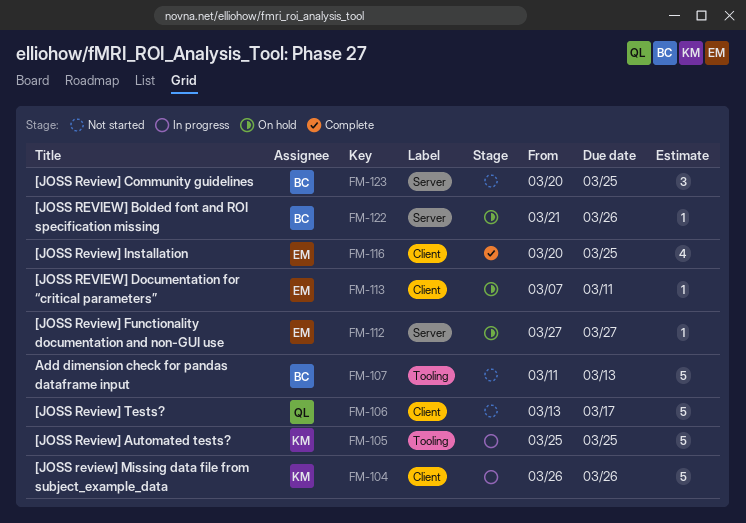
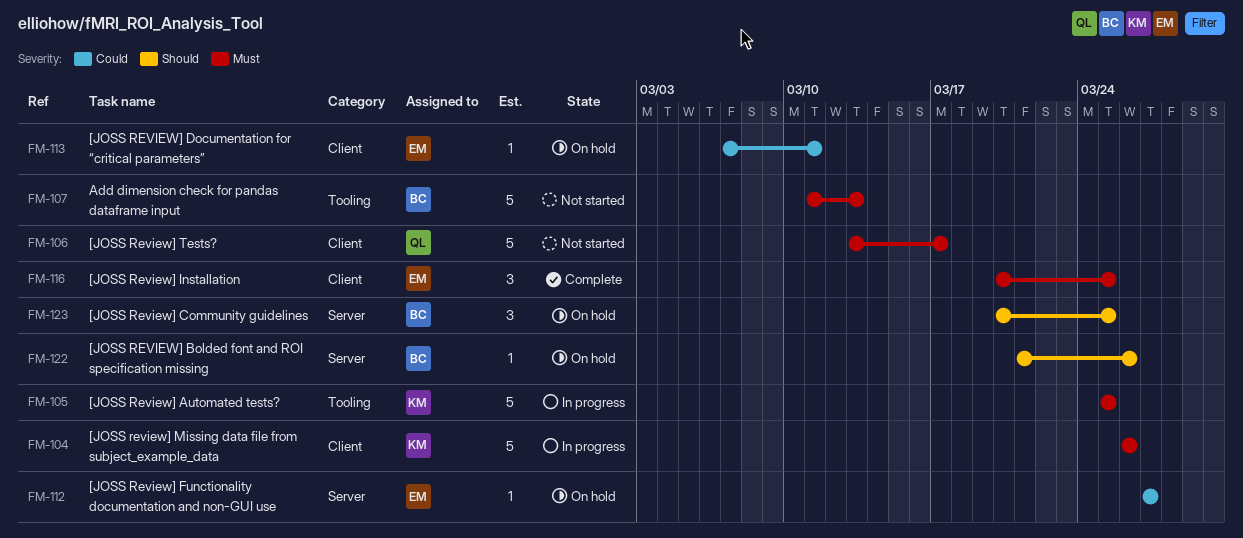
FM-116, estimate: 4 -> 3
FM-123, status: Not started -> On hold

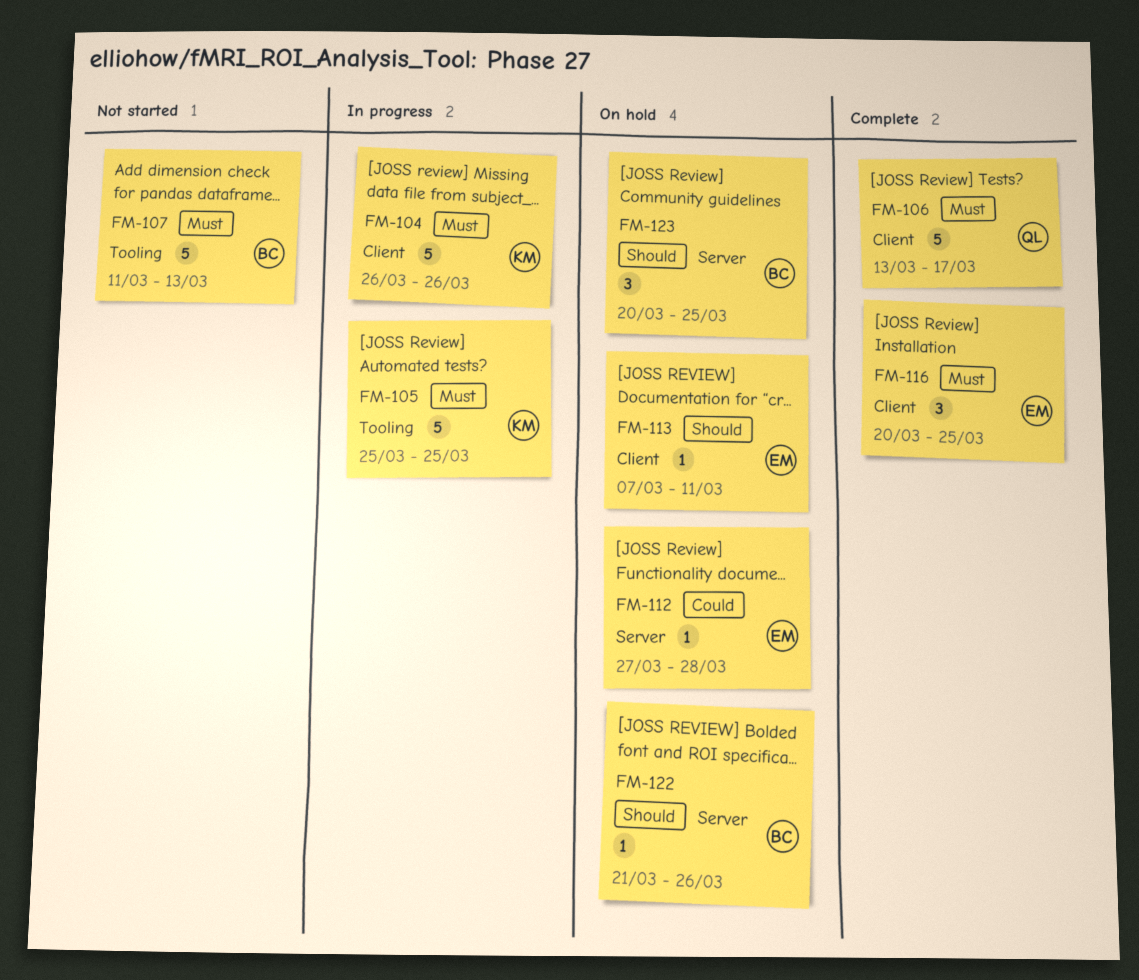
FM-106, status: Not started -> Complete
FM-112, due: Mar 27 -> Mar 28
FM-113, priority: Could -> Should

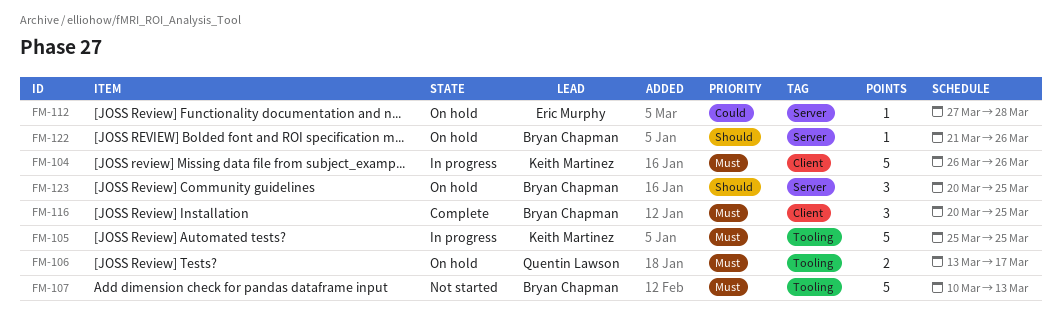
FM-106, status: Complete -> On hold
FM-106, label: Client -> Tooling
FM-106, estimate: 5 -> 2
FM-107, start: Mar 11 -> Mar 10
FM-113: present -> none
FM-116, owner: Eric Murphy -> Bryan Chapman

